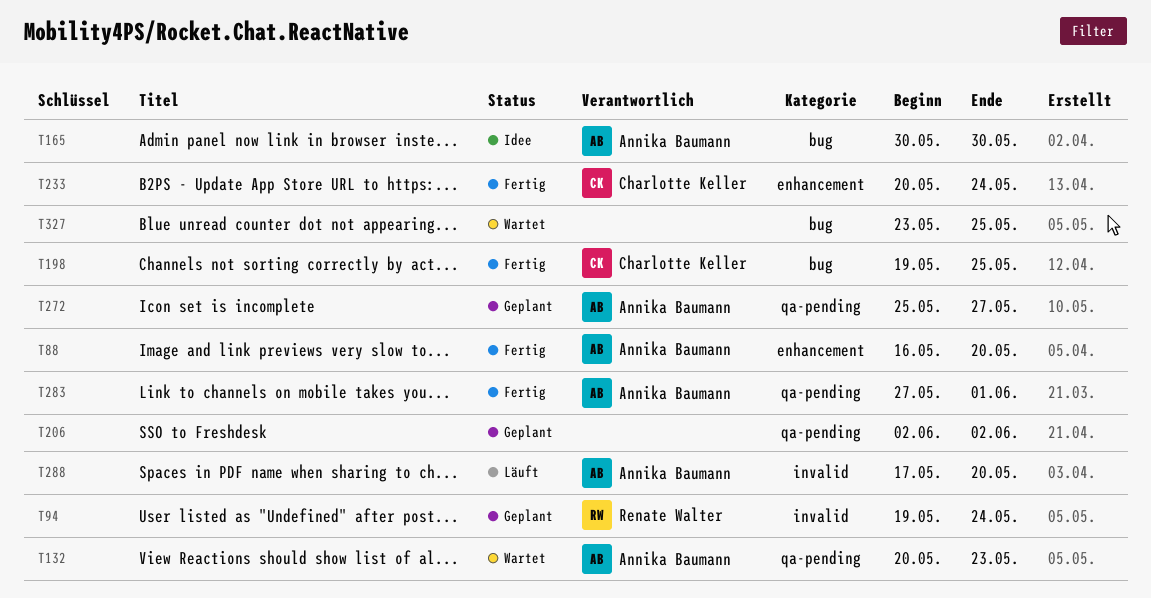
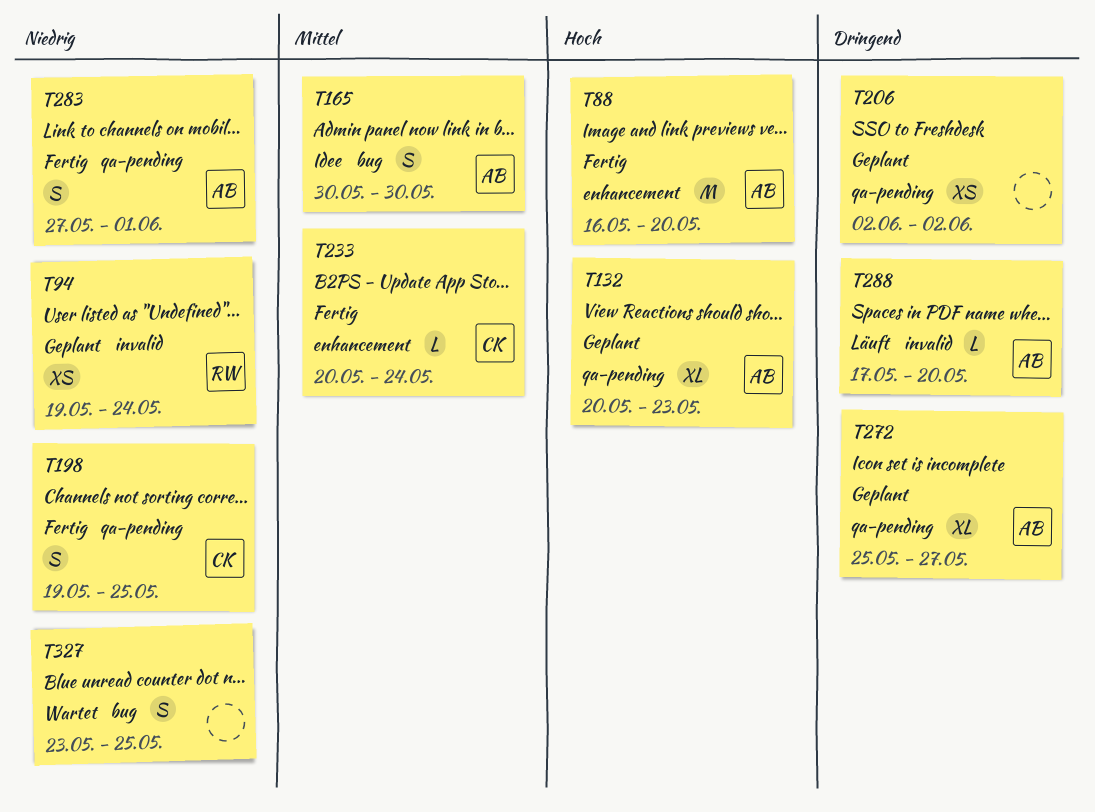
T132, status: Wartet -> Geplant
T198, label: bug -> qa-pending

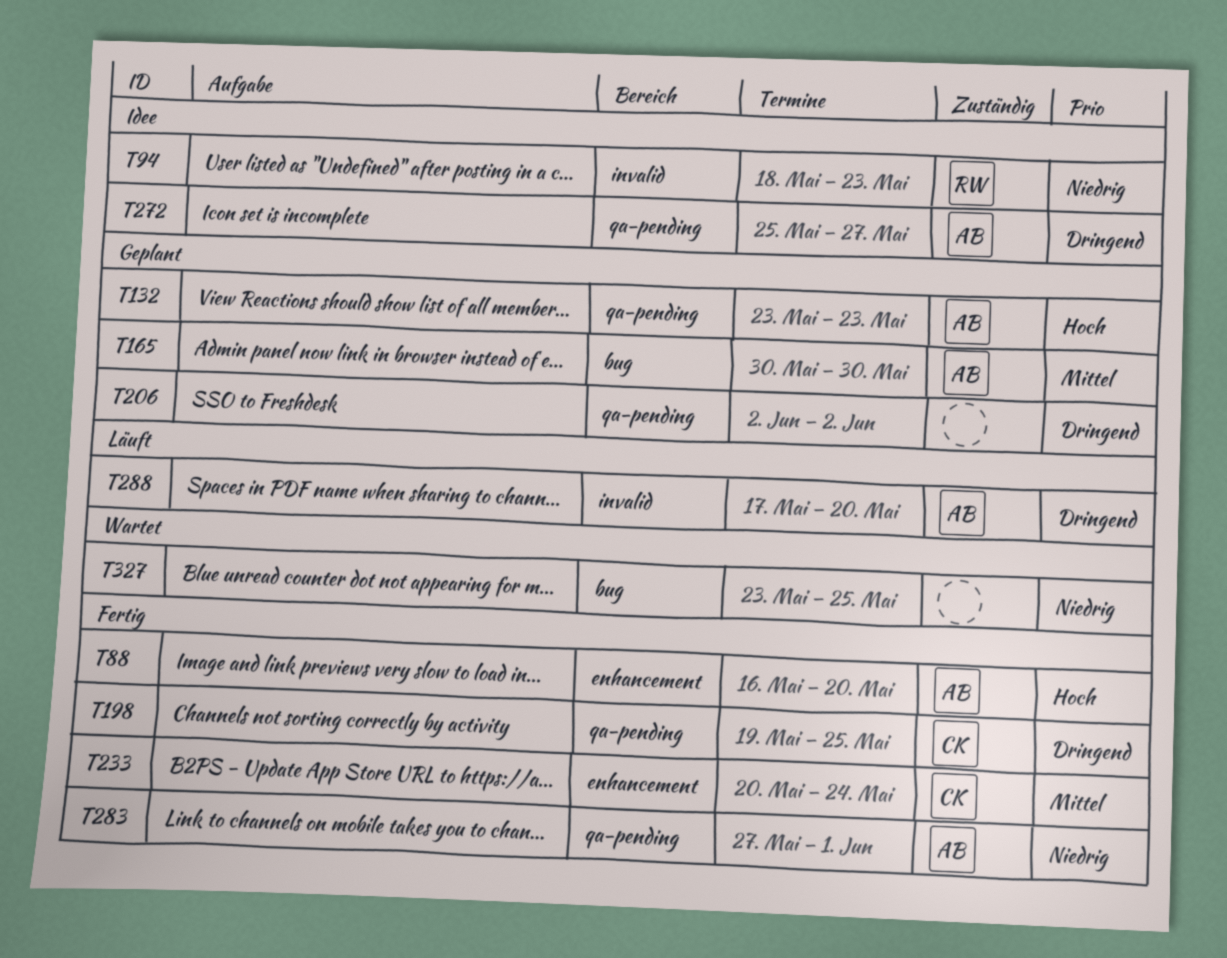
T94, status: Geplant -> Idee
T94, start: May 19 -> May 18
T94, due: May 24 -> May 23
T132, start: May 20 -> May 23
T165, status: Idee -> Geplant
T198, priority: Niedrig -> Dringend
T272, status: Geplant -> Idee

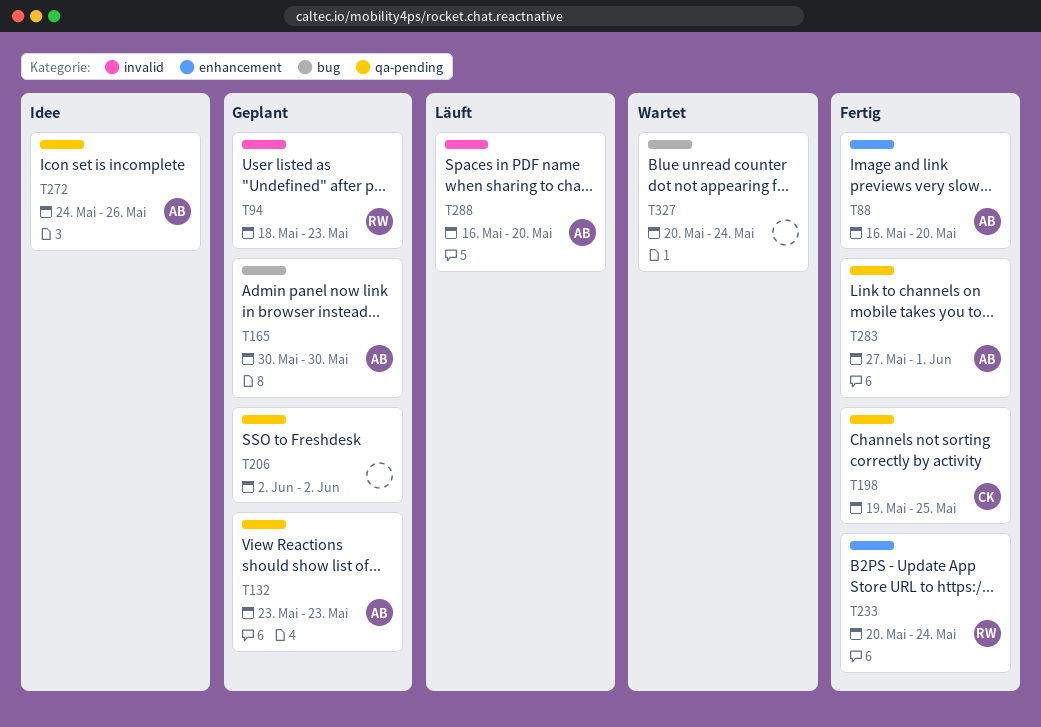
T94, status: Idee -> Geplant
T233, owner: CK -> RW
T272, start: May 25 -> May 24
T272, due: May 27 -> May 26
T288, start: May 17 -> May 16
T327, start: May 23 -> May 20
T327, due: May 25 -> May 24

